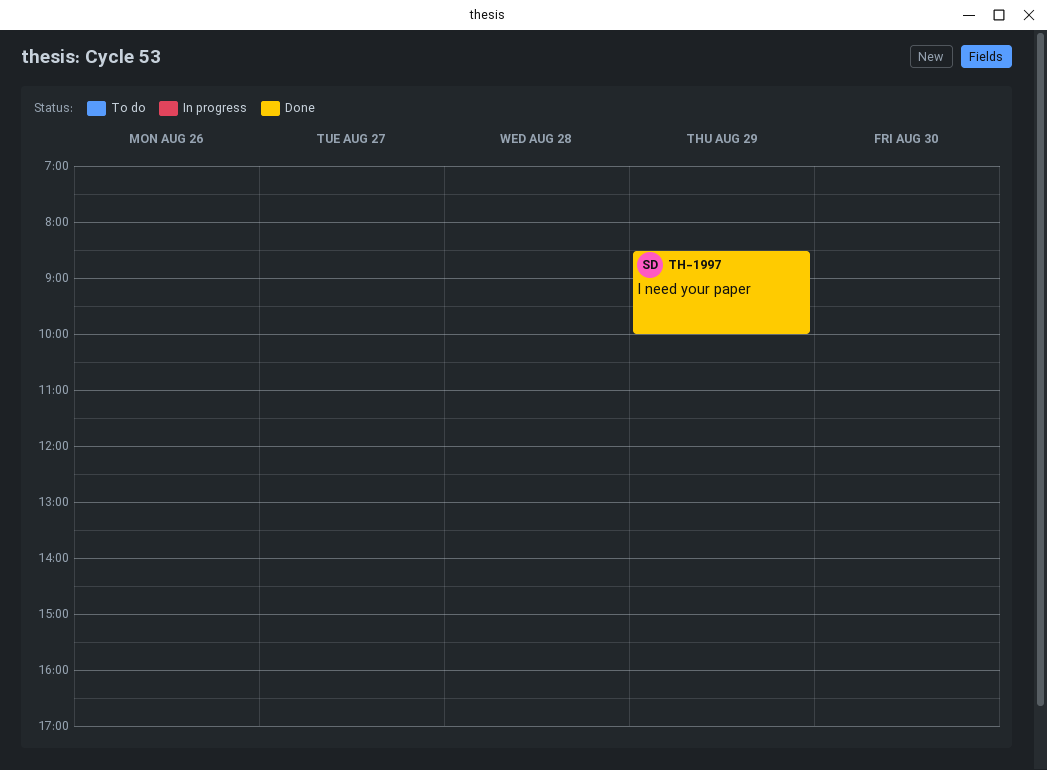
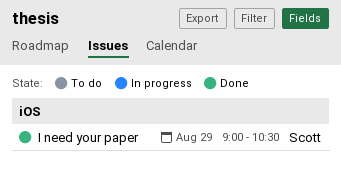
I need your paper, begins: 08:30 -> 09:00
I need your paper, ends: 10:00 -> 10:30

